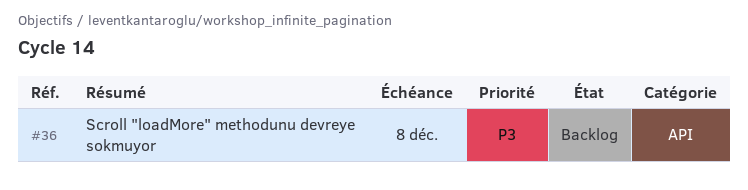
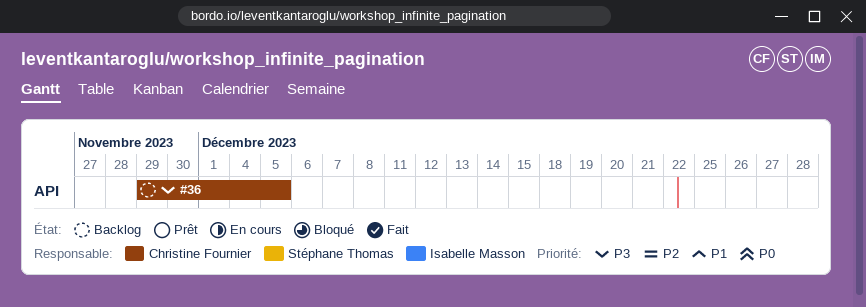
#36, due: Dec 8 -> Dec 5

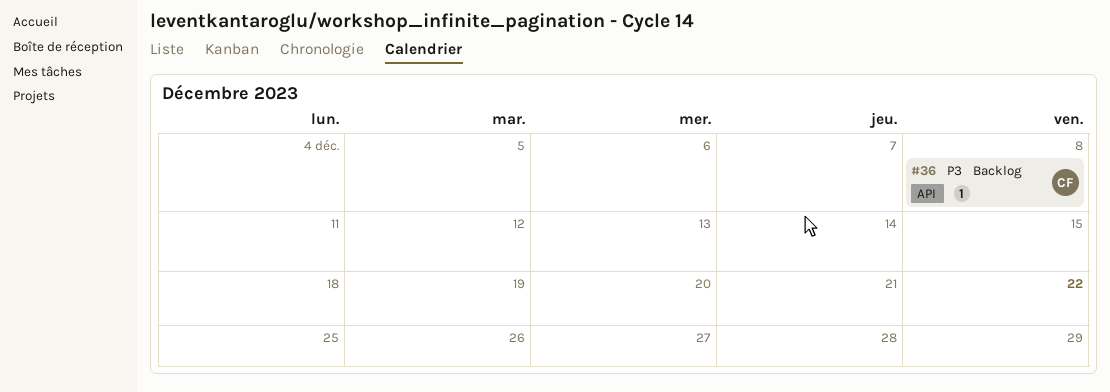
#36, due: Dec 5 -> Dec 8

